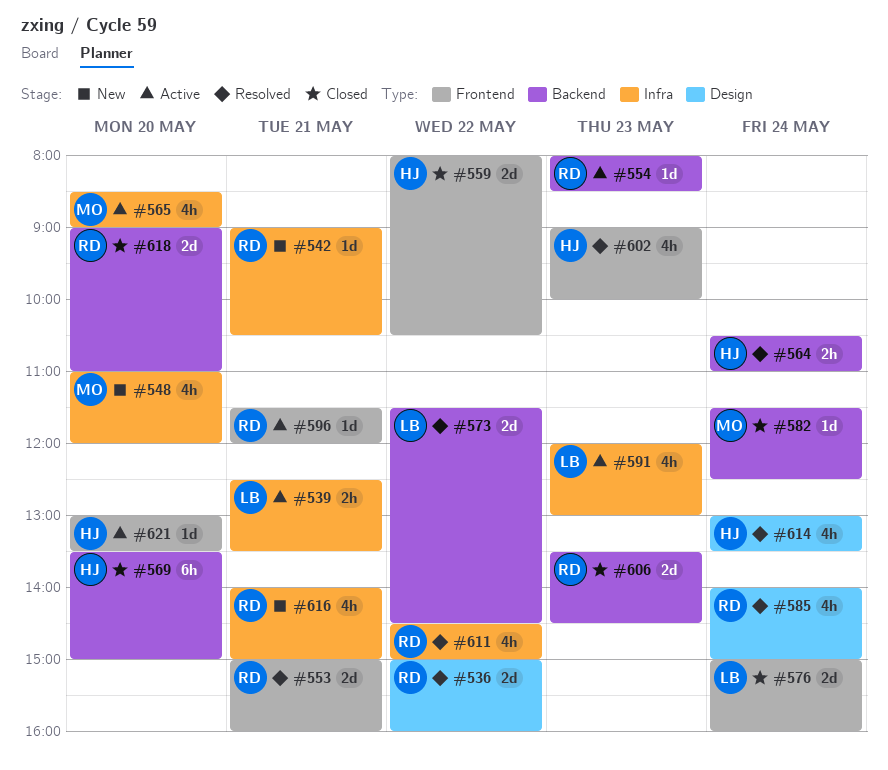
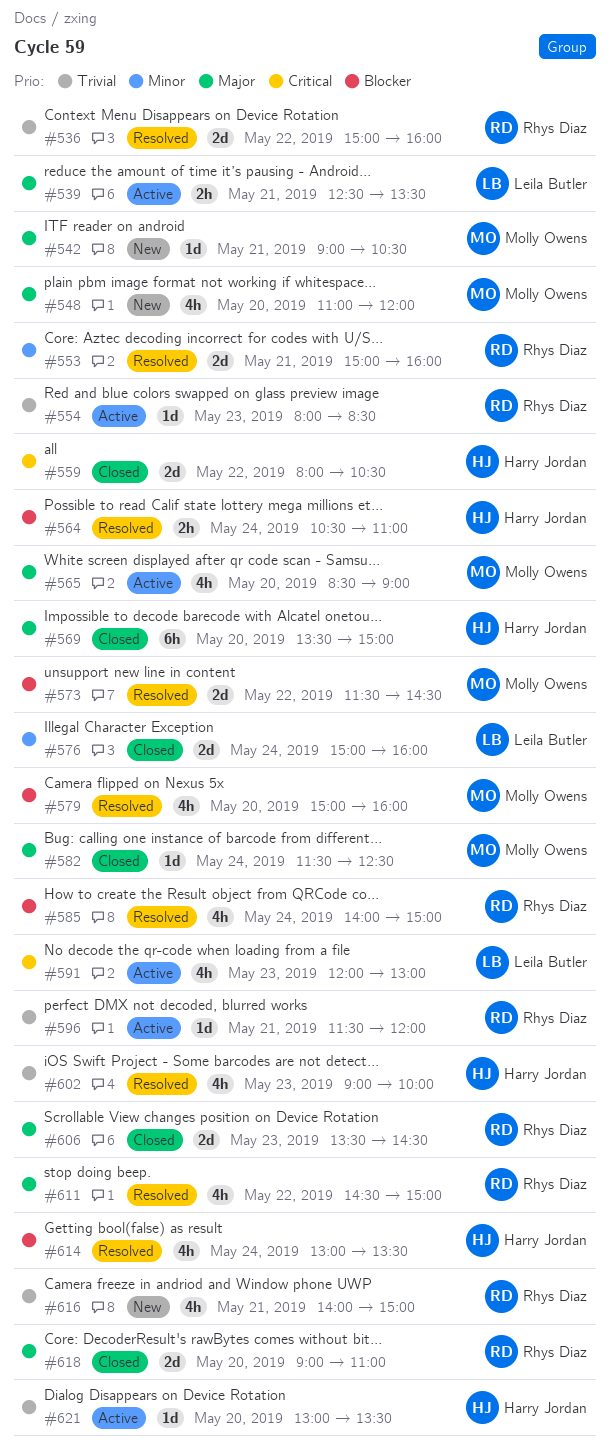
#542, owner: Rhys Diaz -> Molly Owens
#573, owner: Leila Butler -> Molly Owens
#579: none -> present

